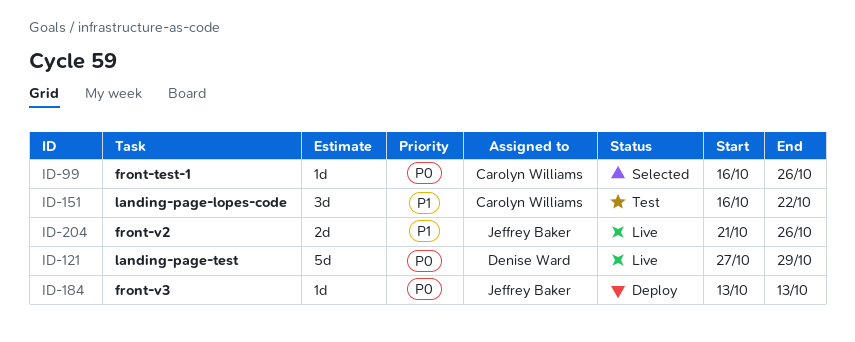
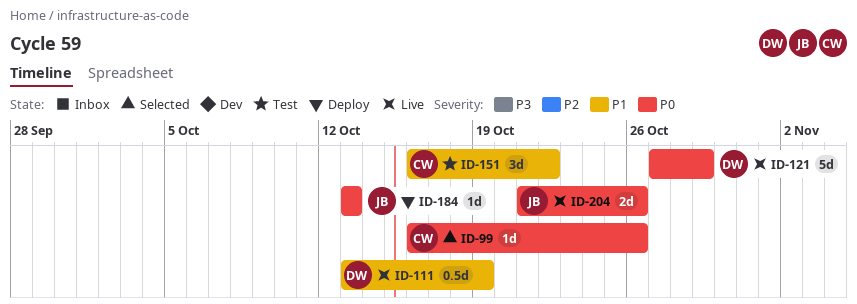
ID-111: none -> present
ID-204, priority: P1 -> P0

